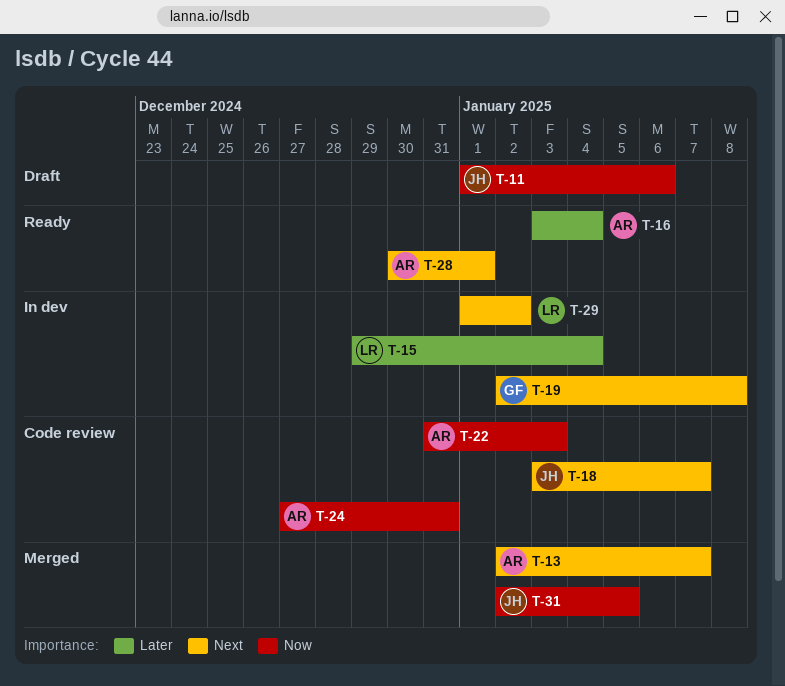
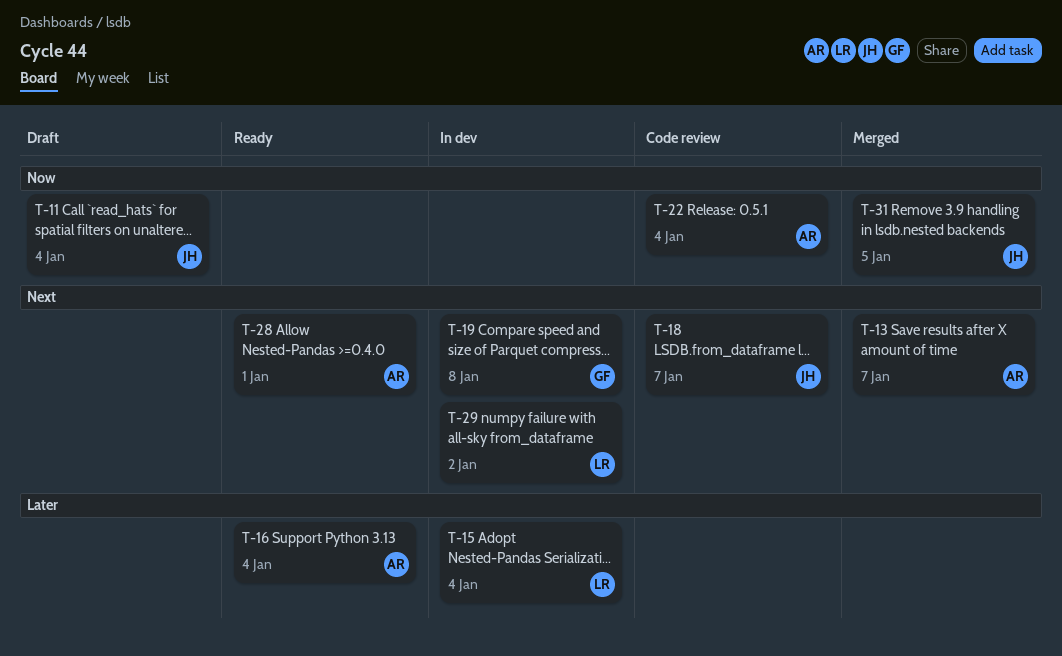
T-11, due: Jan 6 -> Jan 4
T-22, due: Jan 3 -> Jan 4
T-24: present -> none

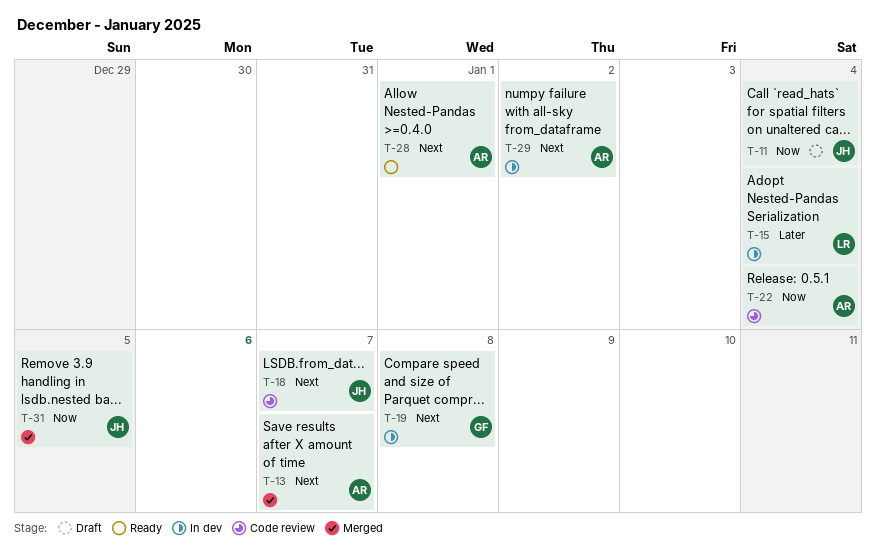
T-16: present -> none
T-29, owner: LR -> AR

